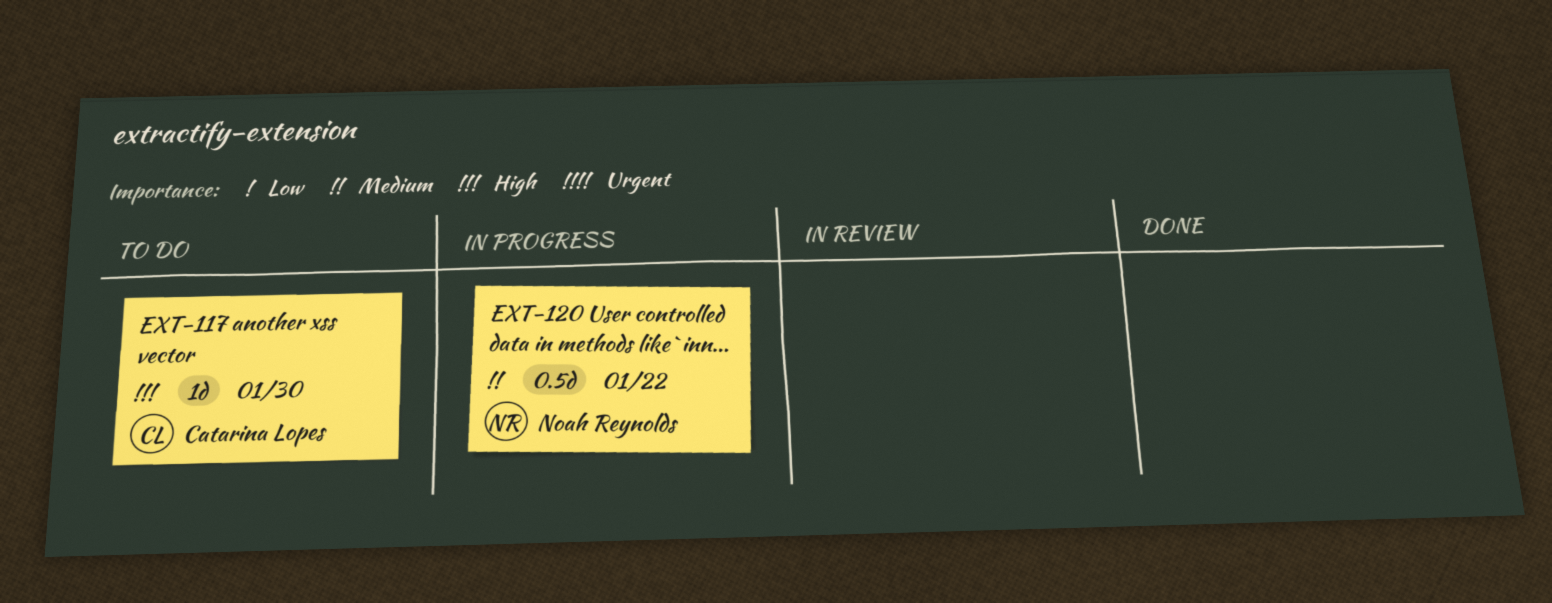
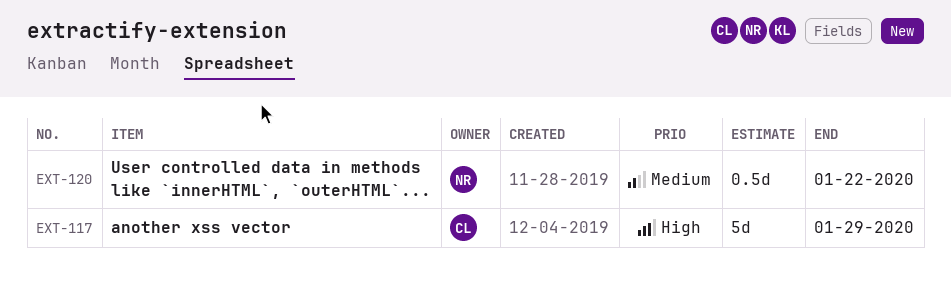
EXT-117, estimate: 1d -> 5d
EXT-117, due: Jan 30 -> Jan 29

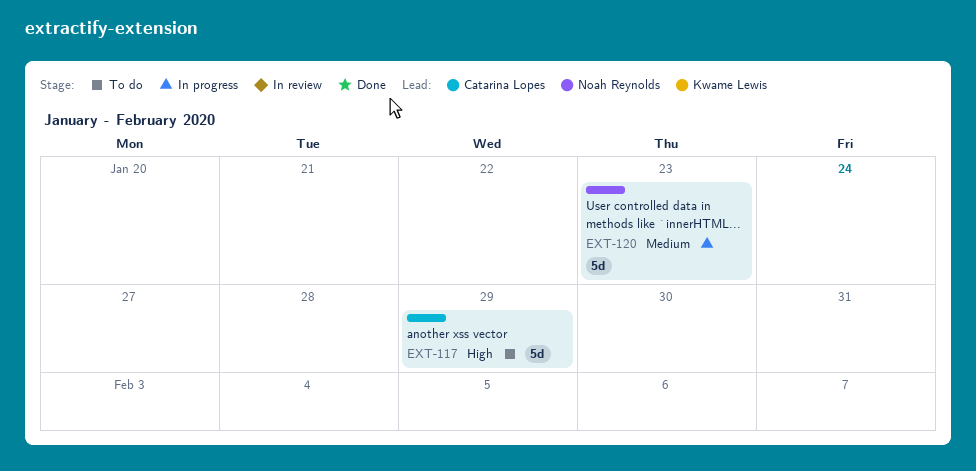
EXT-120, estimate: 0.5d -> 5d
EXT-120, due: Jan 22 -> Jan 23

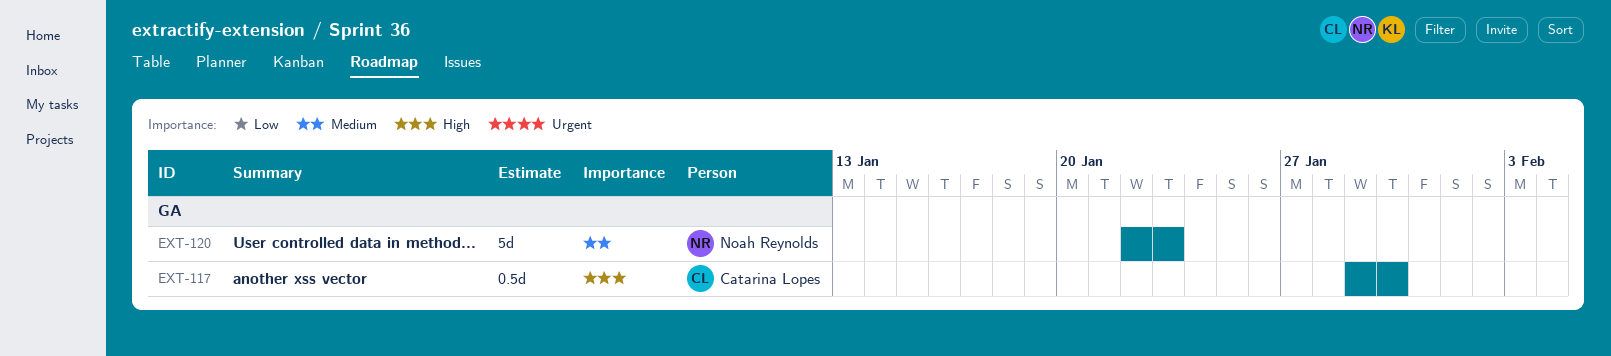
EXT-117, estimate: 5d -> 0.5d
EXT-117, due: Jan 29 -> Jan 30

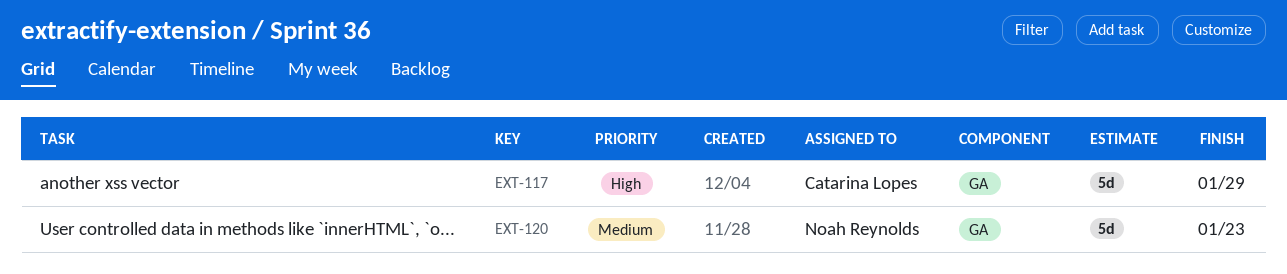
EXT-117, estimate: 0.5d -> 5d
EXT-117, due: Jan 30 -> Jan 29

